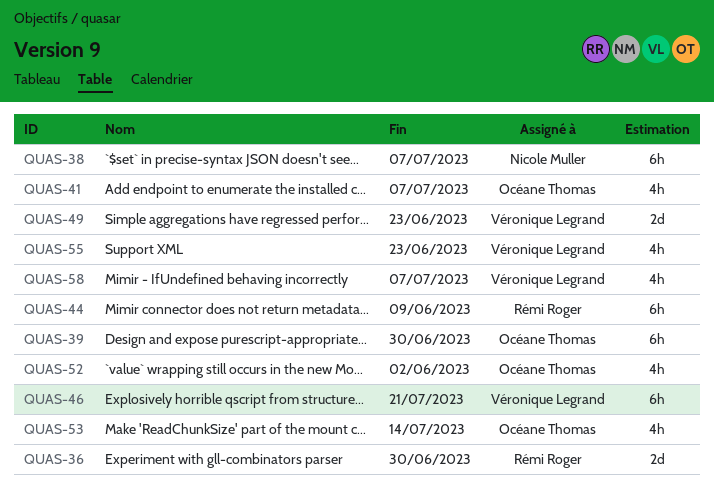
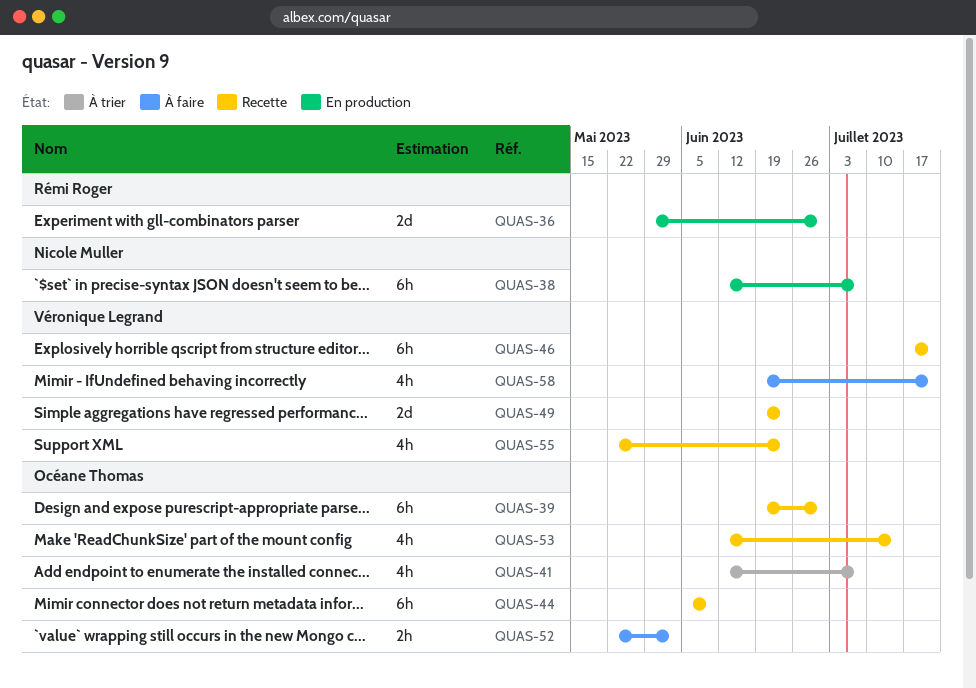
QUAS-44, owner: Rémi Roger -> Océane Thomas
QUAS-52, estimate: 4h -> 2h
QUAS-58, due: Jul 7 -> Jul 21

